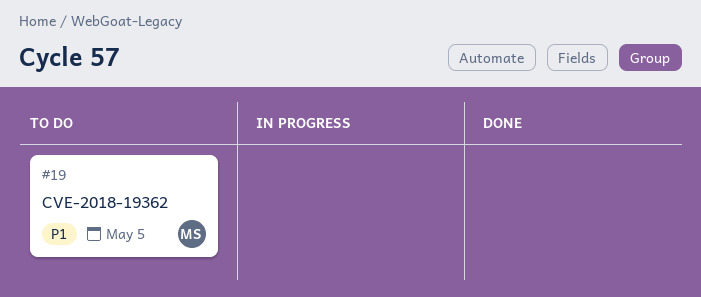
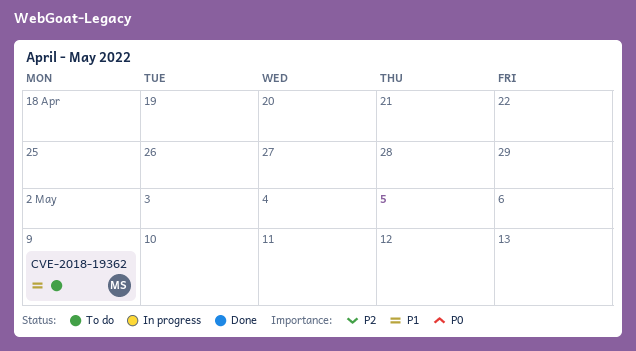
CVE-2018-19362, due: May 5 -> May 9

